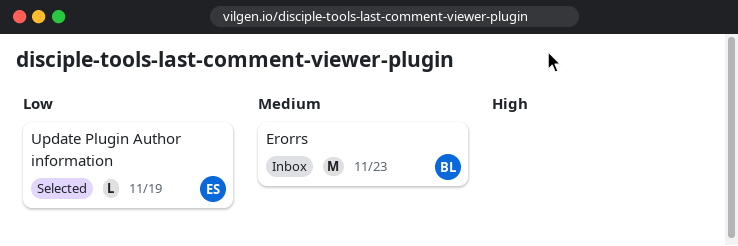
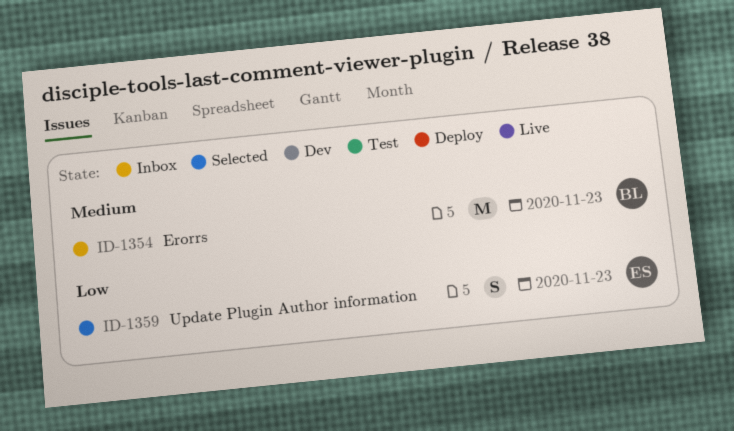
Update Plugin Author information, estimate: L -> S
Update Plugin Author information, due: Nov 19 -> Nov 23

